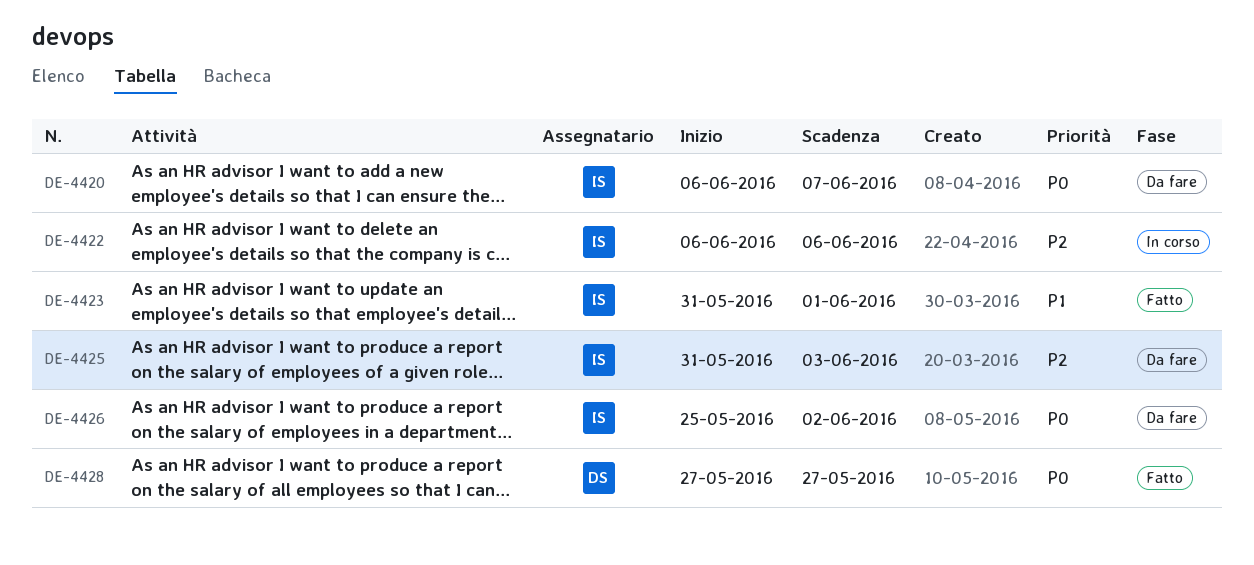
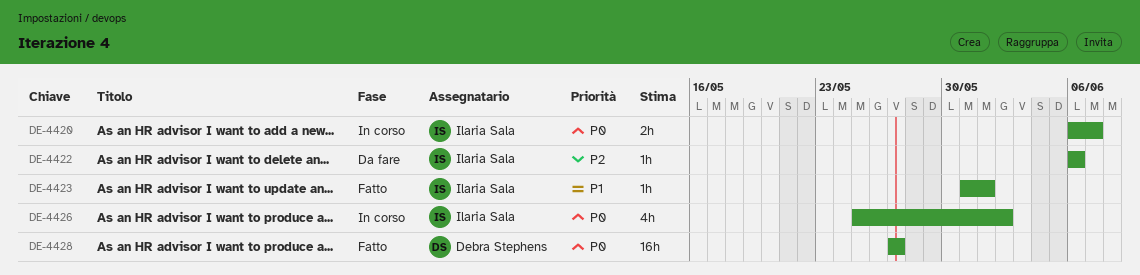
DE-4420, status: Da fare -> In corso
DE-4422, status: In corso -> Da fare
DE-4425: present -> none
DE-4426, status: Da fare -> In corso

